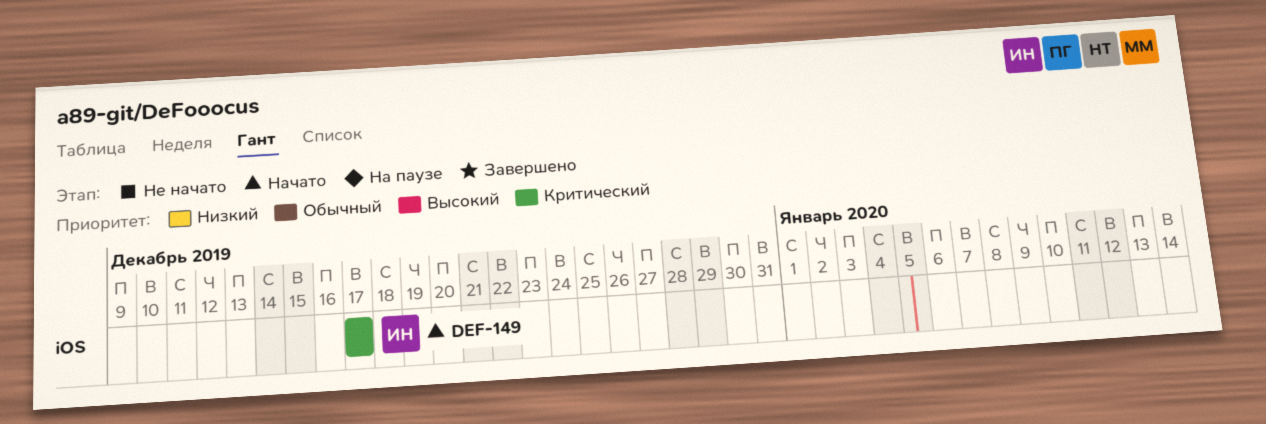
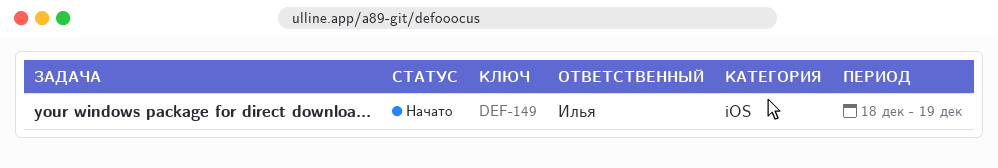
DEF-149, start: Dec 17 -> Dec 18
DEF-149, due: Dec 17 -> Dec 19

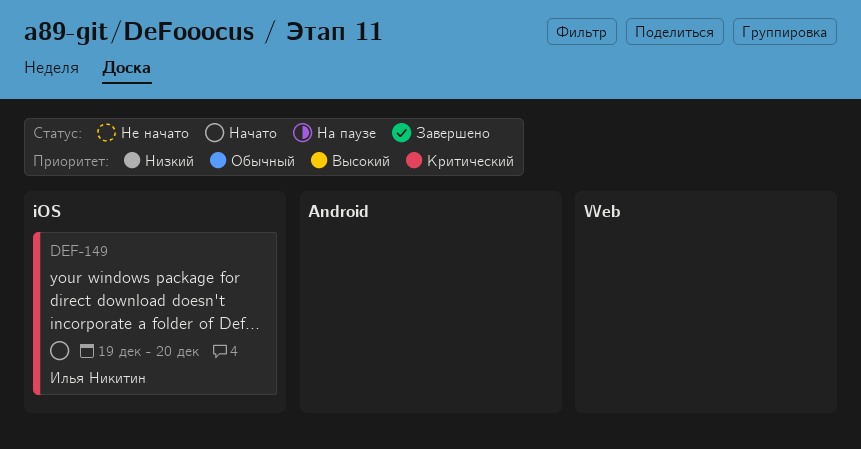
DEF-149, start: Dec 18 -> Dec 19
DEF-149, due: Dec 19 -> Dec 20

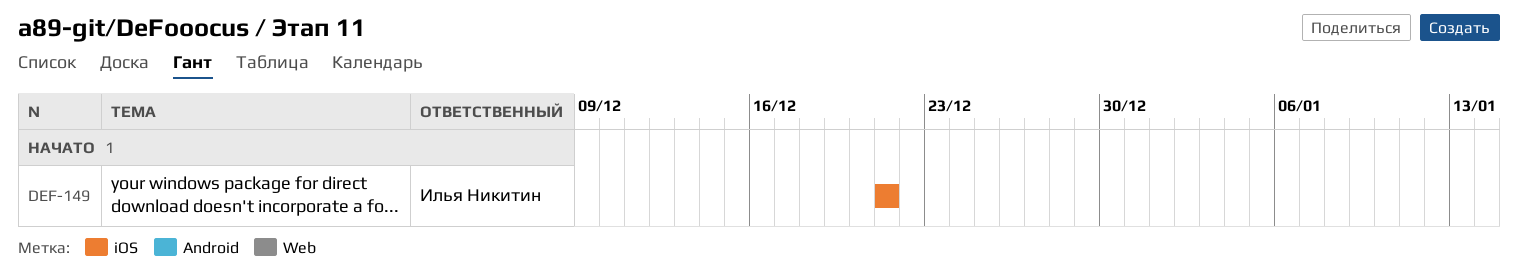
DEF-149, start: Dec 19 -> Dec 21
DEF-149, due: Dec 20 -> Dec 21

